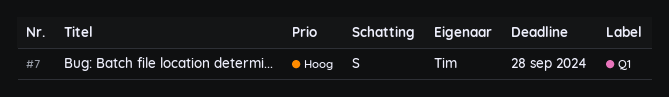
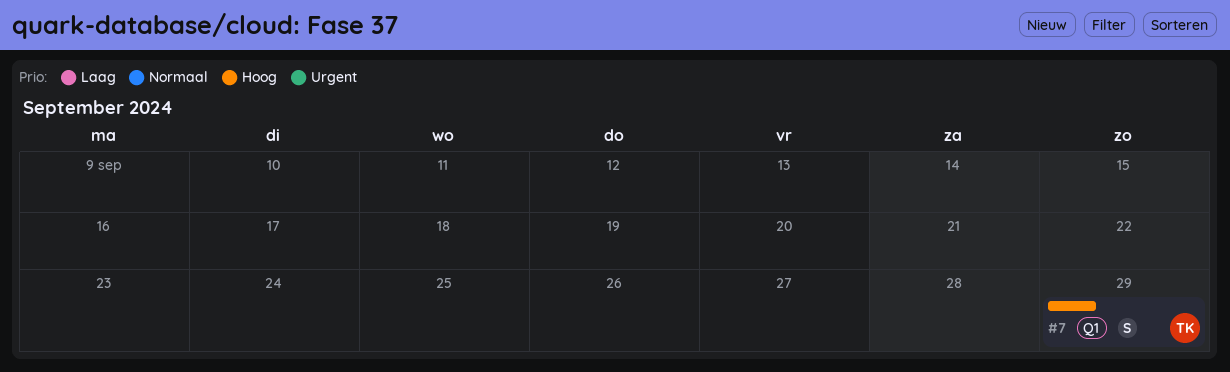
#7, due: Sep 28 -> Sep 29

